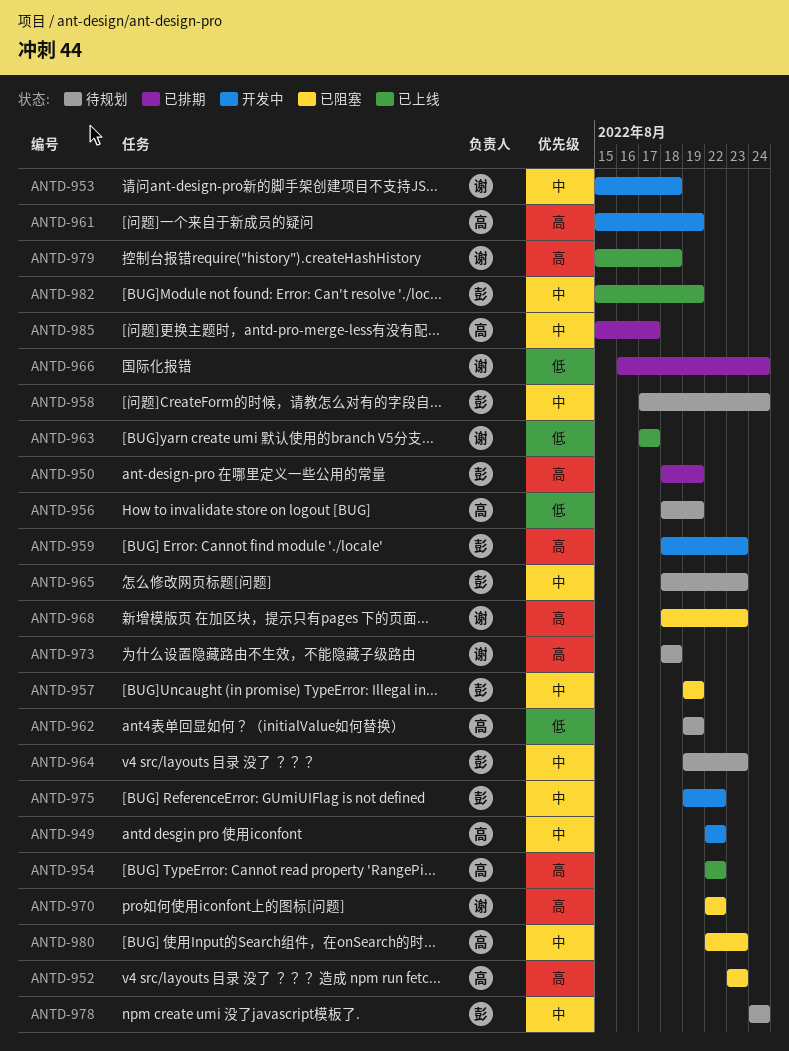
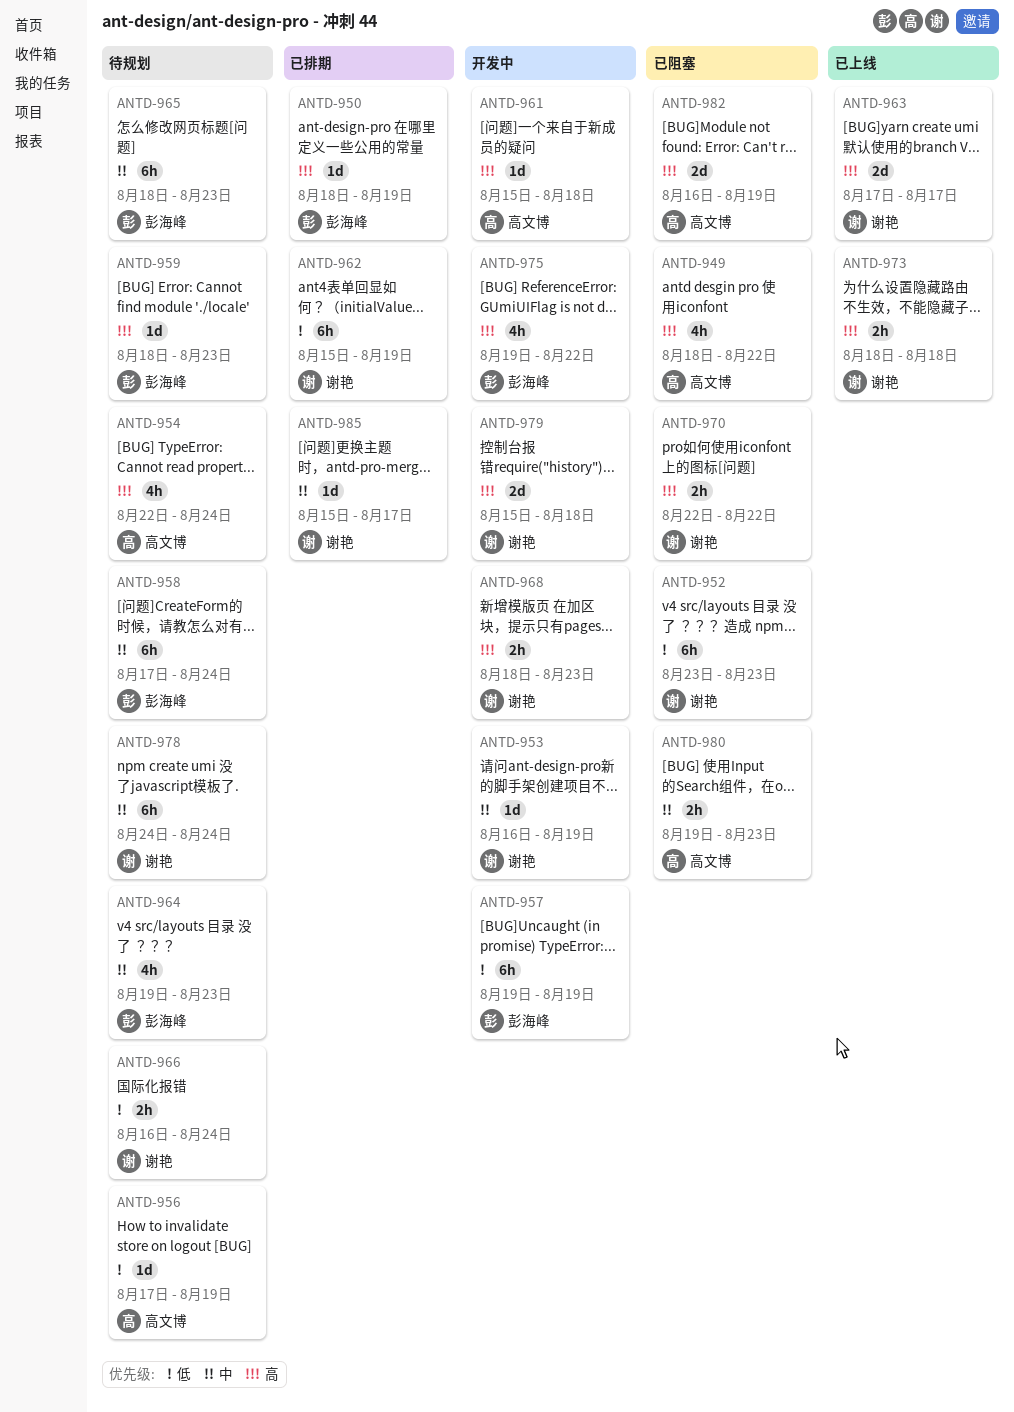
ANTD-949, status: 开发中 -> 已阻塞
ANTD-949, priority: 中 -> 高
ANTD-949, start: Aug 22 -> Aug 18
ANTD-952, owner: 高文博 -> 谢艳
ANTD-952, priority: 高 -> 低
ANTD-953, start: Aug 15 -> Aug 16
ANTD-953, due: Aug 18 -> Aug 19
ANTD-954, status: 已上线 -> 待规划
ANTD-954, due: Aug 22 -> Aug 24
ANTD-956, start: Aug 18 -> Aug 17
ANTD-957, status: 已阻塞 -> 开发中
ANTD-957, priority: 中 -> 低
ANTD-959, status: 开发中 -> 待规划
ANTD-961, due: Aug 19 -> Aug 18
ANTD-962, status: 待规划 -> 已排期
ANTD-962, owner: 高文博 -> 谢艳
ANTD-962, start: Aug 19 -> Aug 15
ANTD-963, priority: 低 -> 高
ANTD-966, status: 已排期 -> 待规划
ANTD-968, status: 已阻塞 -> 开发中
ANTD-973, status: 待规划 -> 已上线
ANTD-975, priority: 中 -> 高
ANTD-978, owner: 彭海峰 -> 谢艳
ANTD-979, status: 已上线 -> 开发中
ANTD-980, start: Aug 22 -> Aug 19
ANTD-982, status: 已上线 -> 已阻塞
ANTD-982, owner: 彭海峰 -> 高文博
ANTD-982, priority: 中 -> 高
ANTD-982, start: Aug 15 -> Aug 16
ANTD-985, owner: 高文博 -> 谢艳

